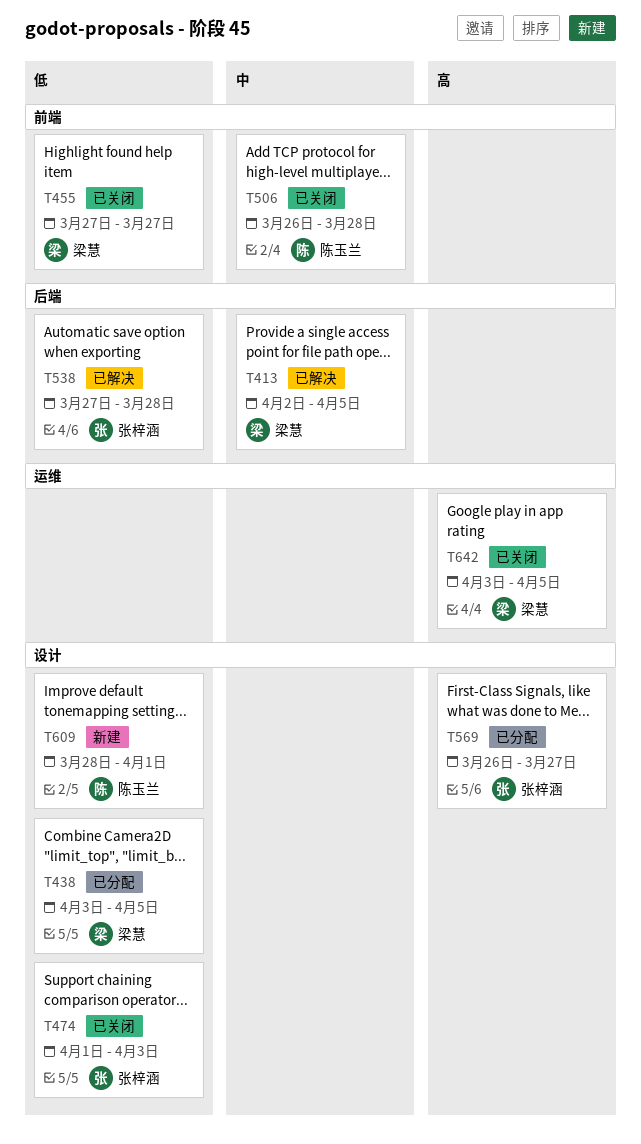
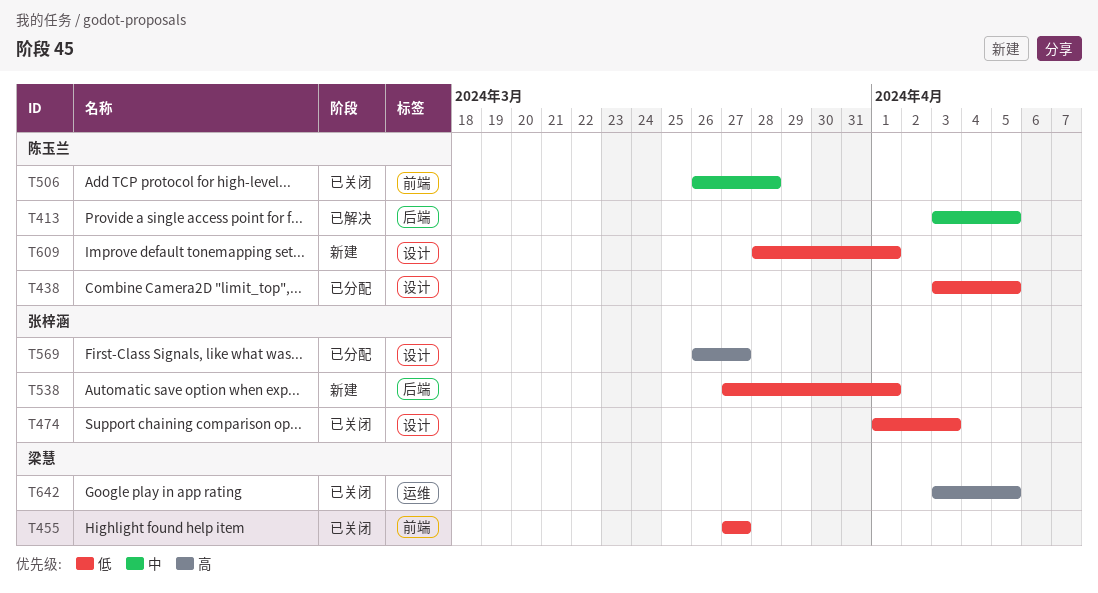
T413, owner: 梁慧 -> 陈玉兰
T413, start: Apr 2 -> Apr 3
T438, owner: 梁慧 -> 陈玉兰
T538, status: 已解决 -> 新建
T538, due: Mar 28 -> Apr 1

